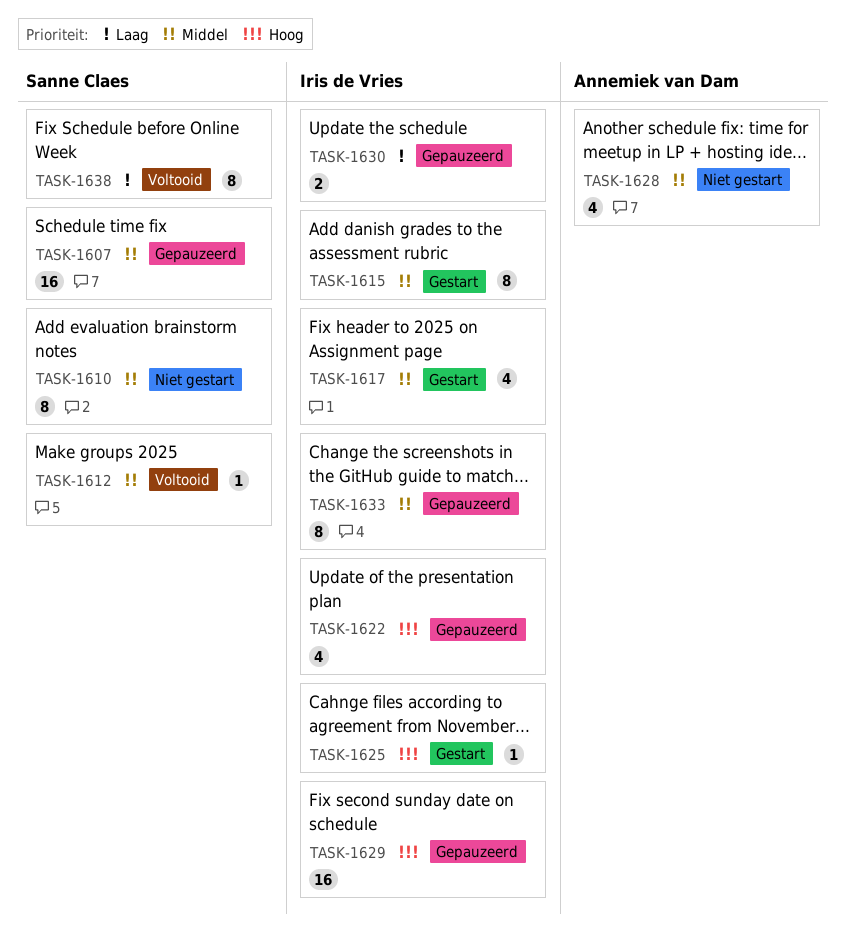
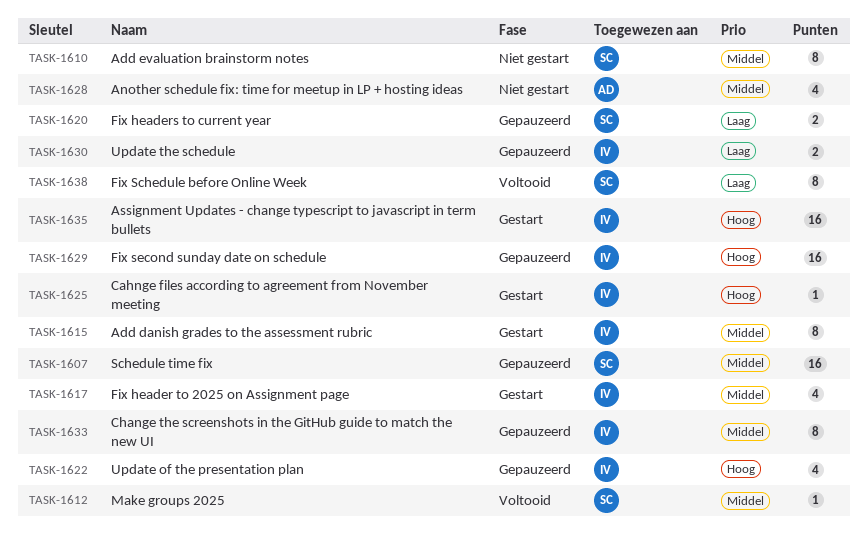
TASK-1620: none -> present
TASK-1635: none -> present

